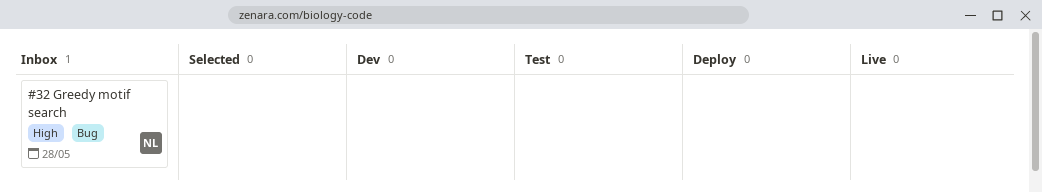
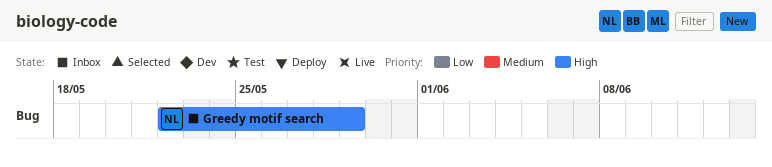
Greedy motif search, due: May 28 -> May 29

